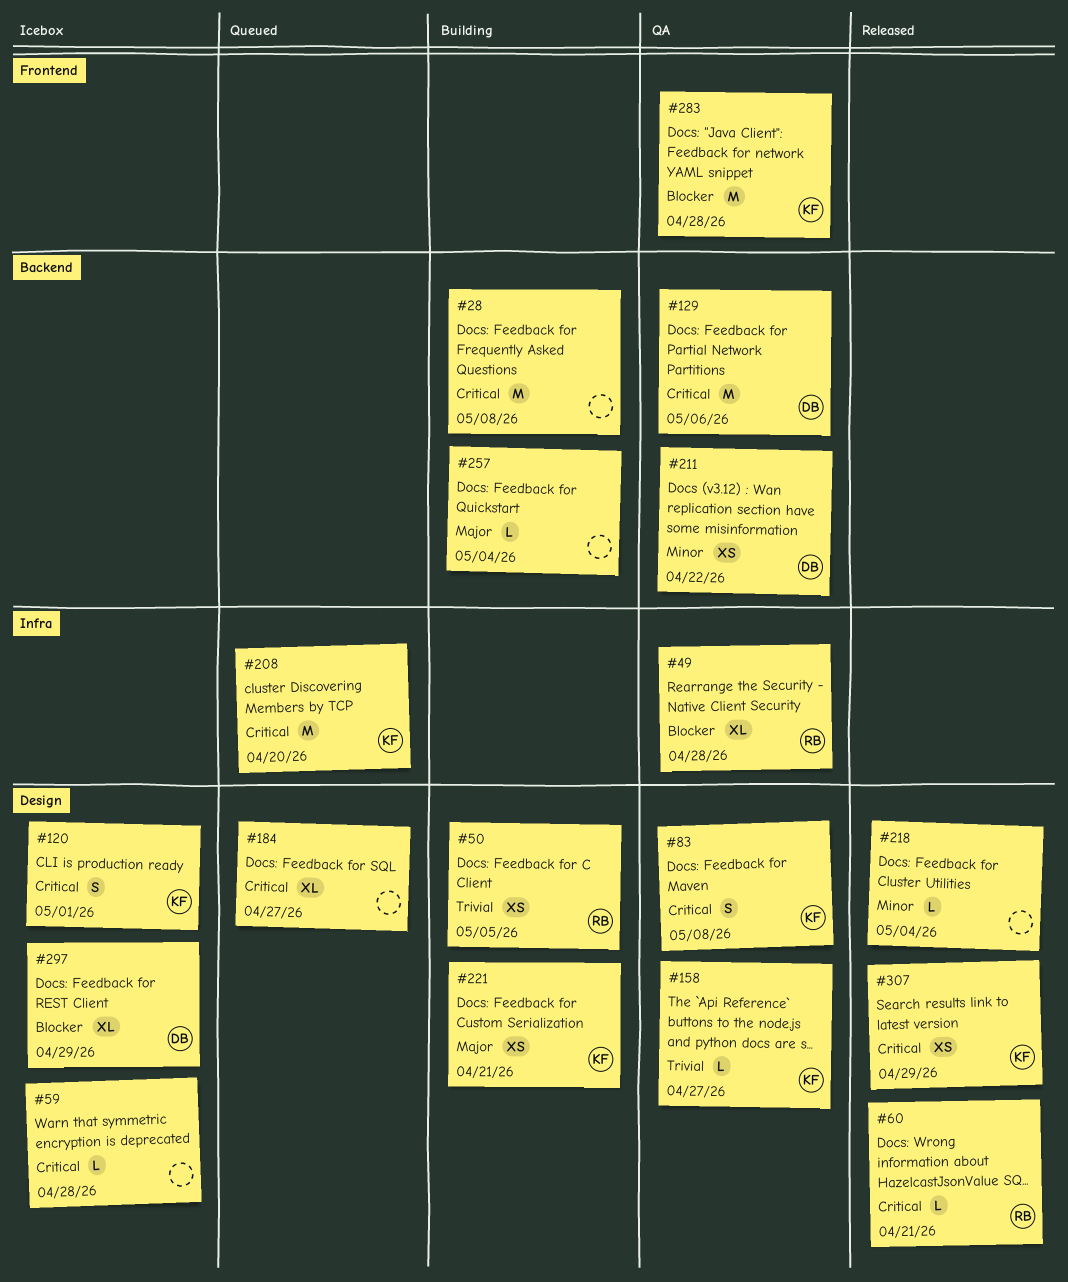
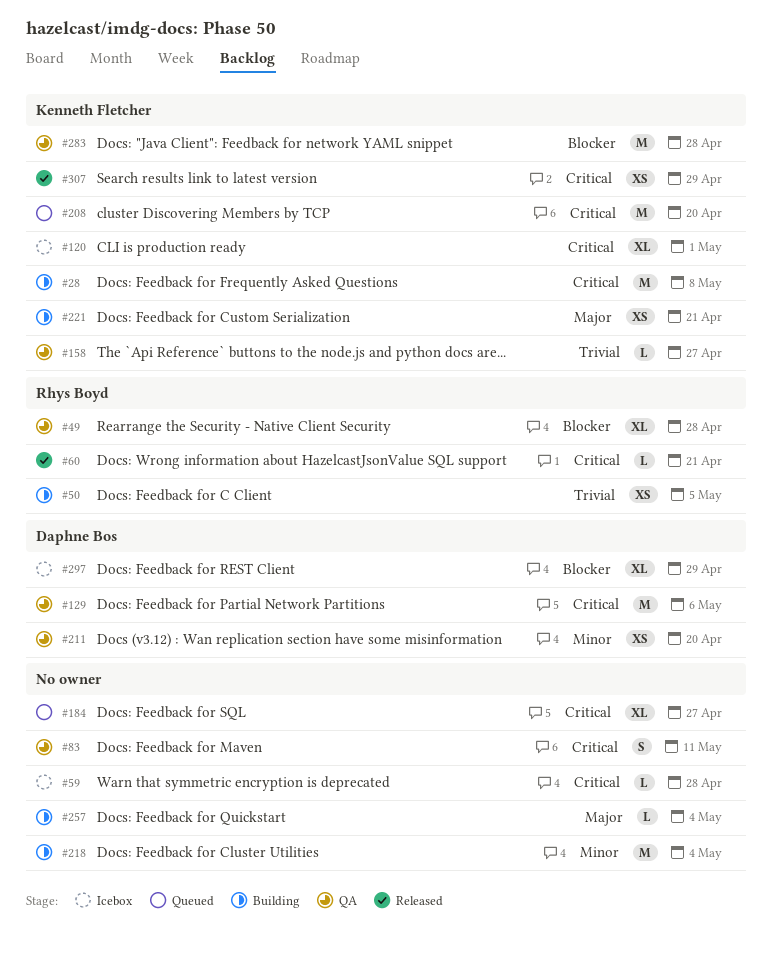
#28, owner: none -> Kenneth Fletcher
#83, owner: Kenneth Fletcher -> none
#83, due: May 8 -> May 11
#120, estimate: S -> XL
#211, due: Apr 22 -> Apr 20
#218, status: Released -> Building
#218, estimate: L -> M

